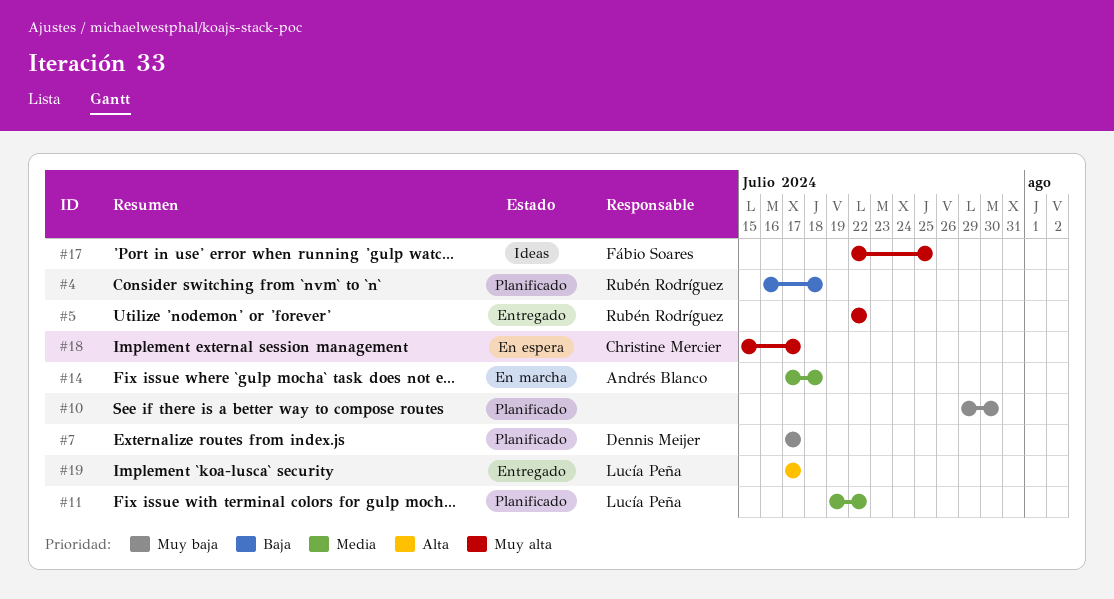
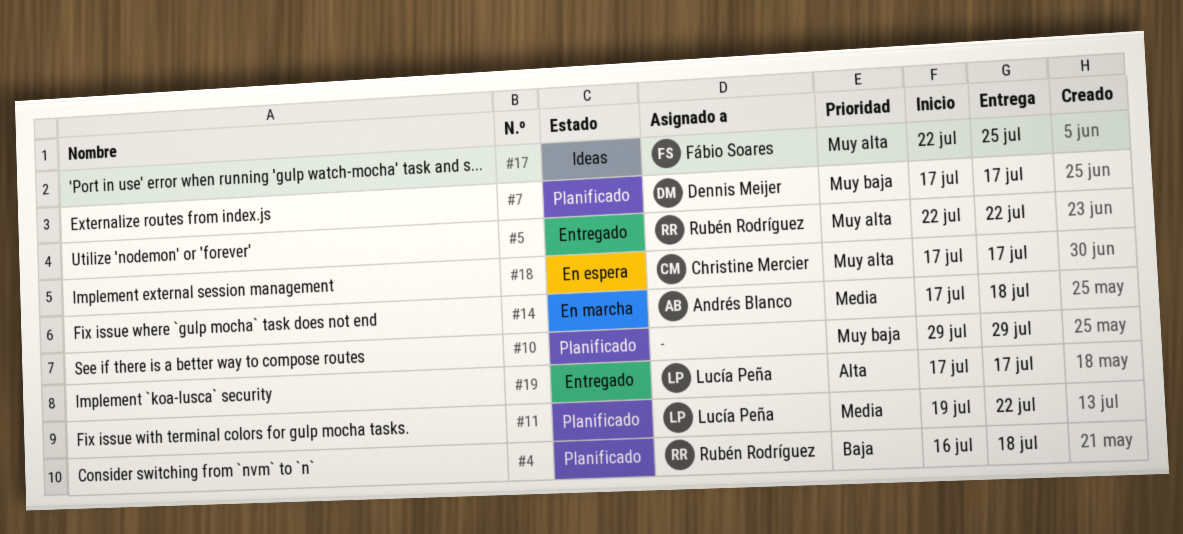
#10, due: Jul 30 -> Jul 29
#18, start: Jul 15 -> Jul 17

